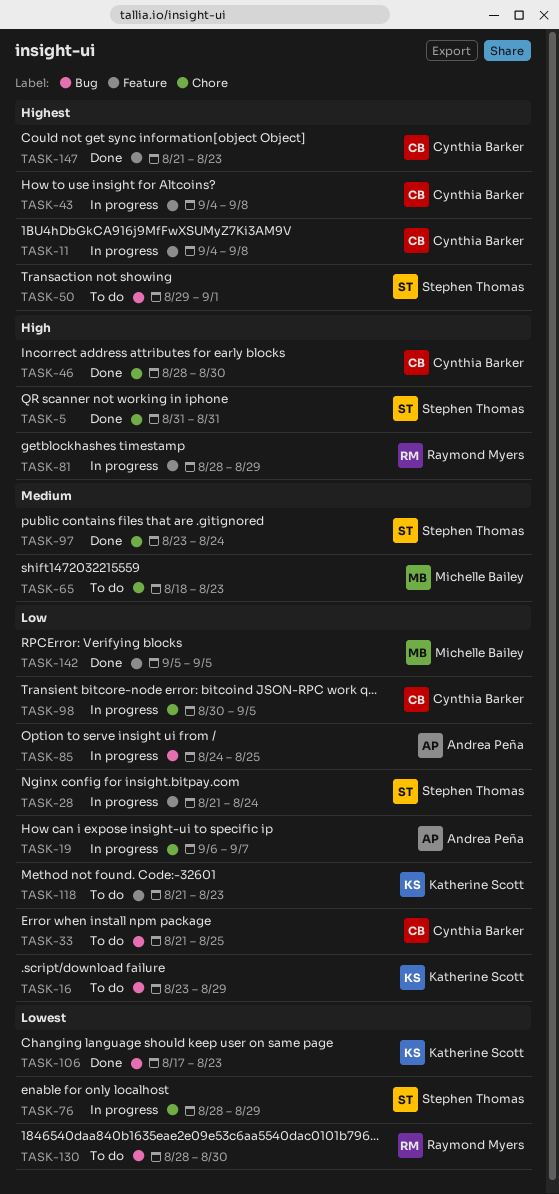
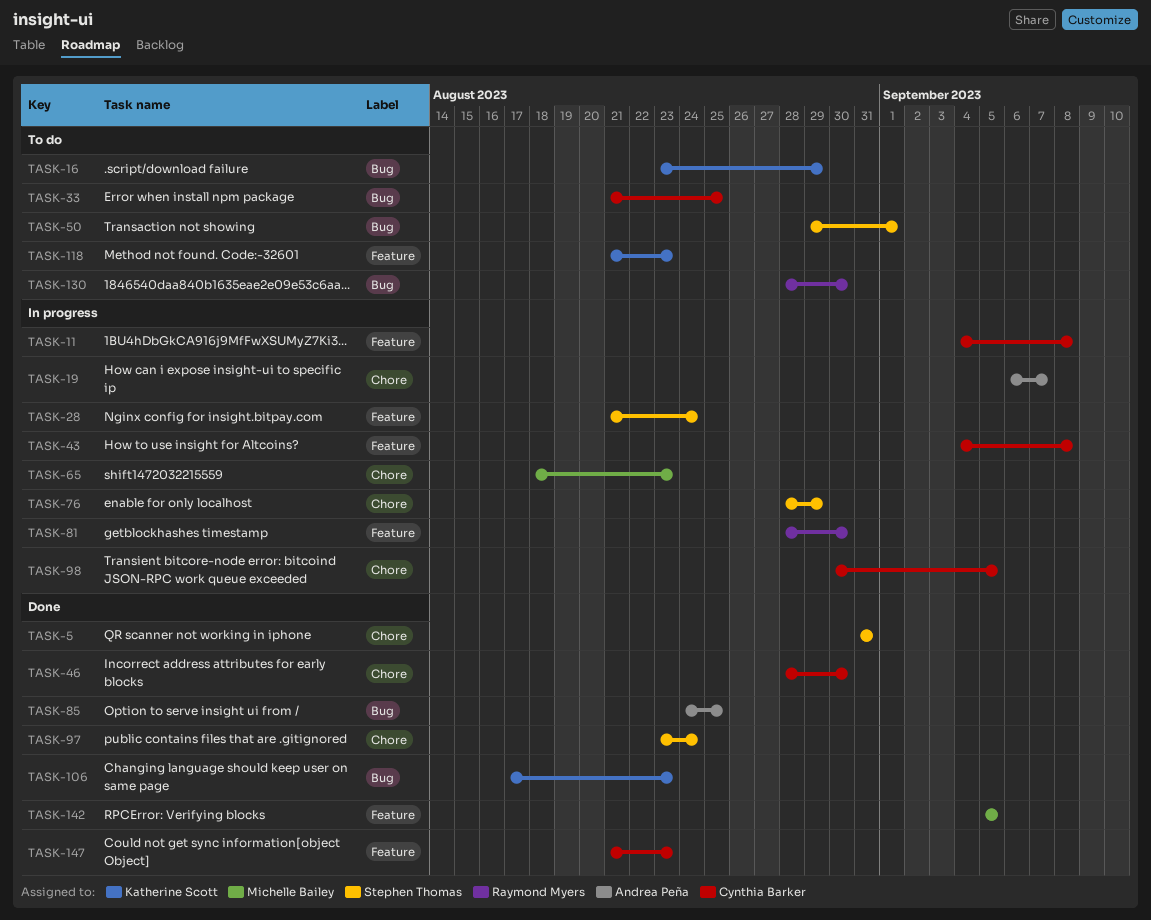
TASK-65, status: To do -> In progress
TASK-81, due: Aug 29 -> Aug 30
TASK-85, status: In progress -> Done

